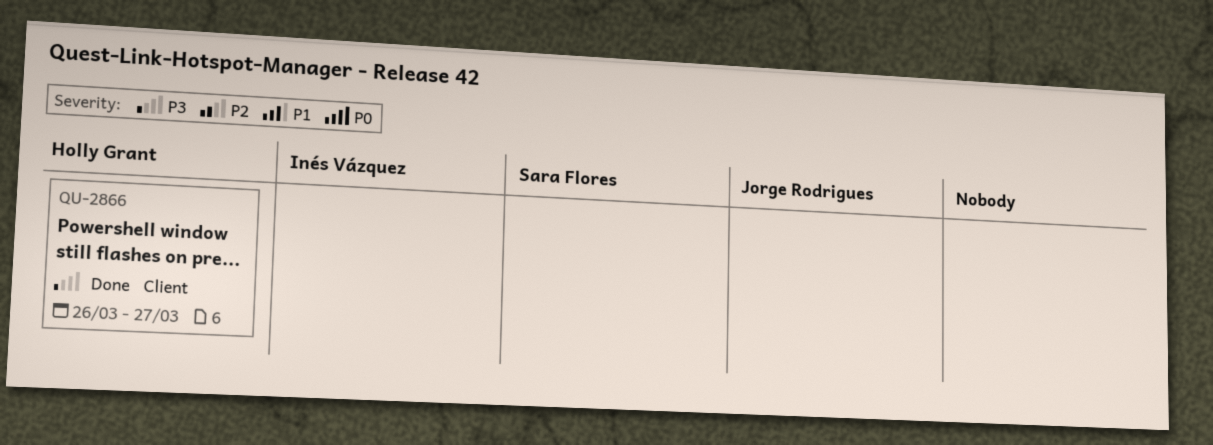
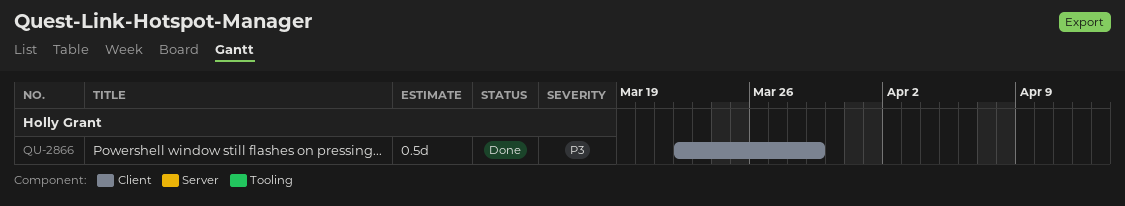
QU-2866, start: Mar 26 -> Mar 22
QU-2866, due: Mar 27 -> Mar 29

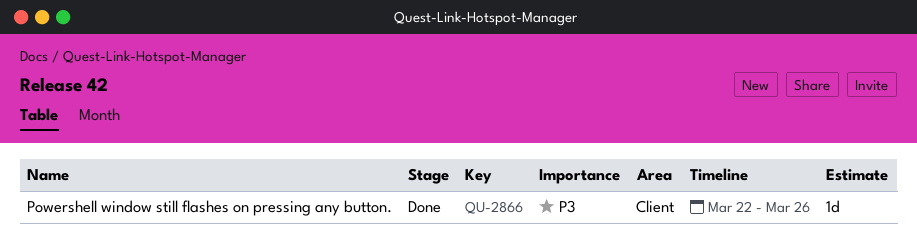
QU-2866, estimate: 0.5d -> 1d
QU-2866, due: Mar 29 -> Mar 26

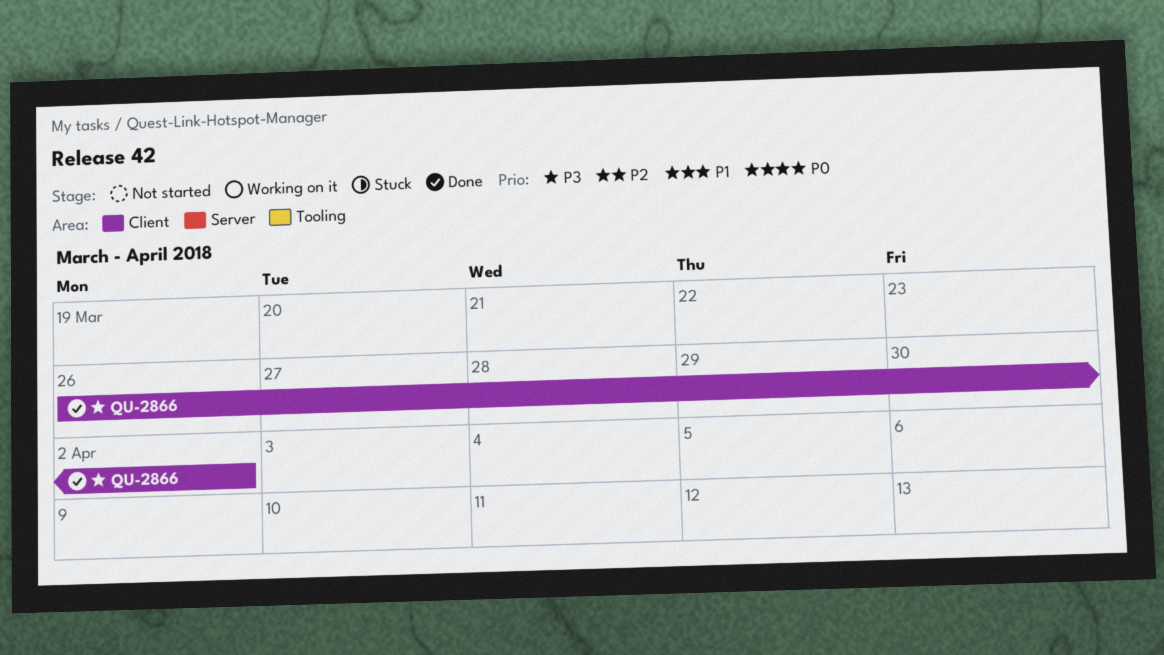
QU-2866, start: Mar 22 -> Mar 26
QU-2866, due: Mar 26 -> Apr 2

